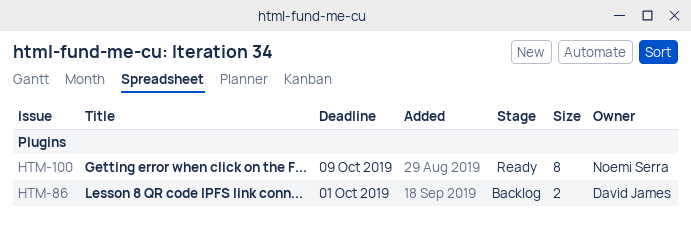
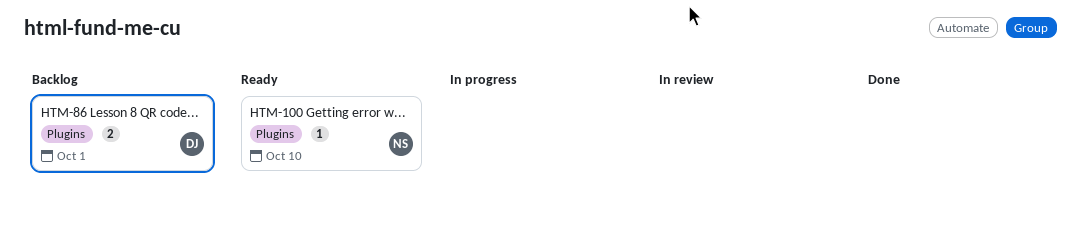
HTM-100, estimate: 8 -> 1
HTM-100, due: Oct 9 -> Oct 10

